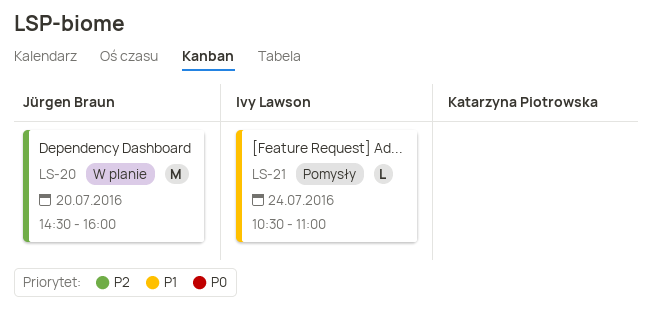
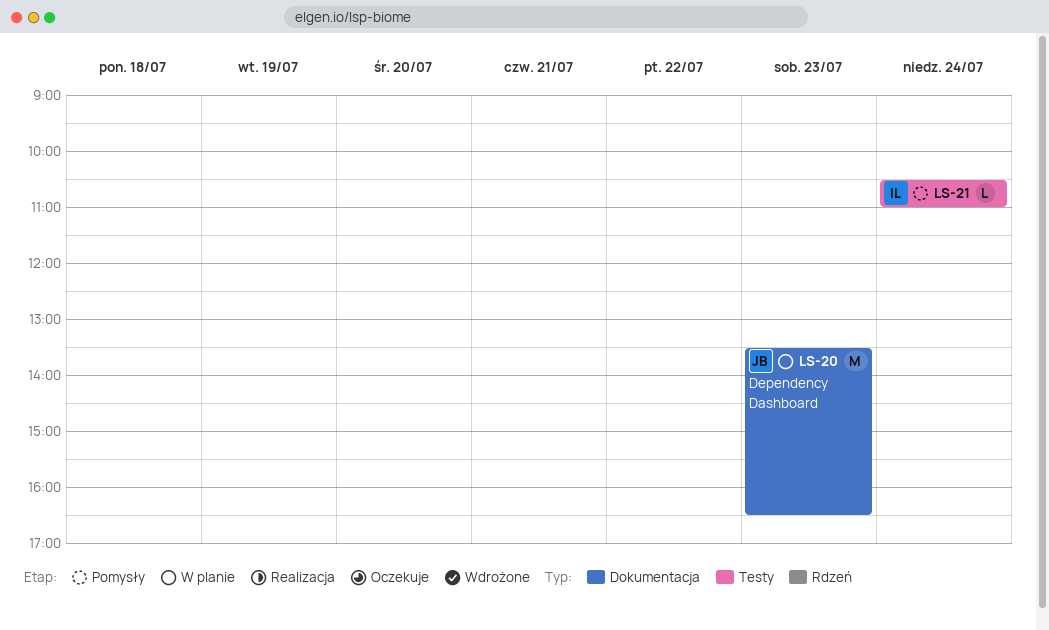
LS-20, day: Jul 20 -> Jul 23
LS-20, begins: 14:30 -> 13:30
LS-20, ends: 16:00 -> 16:30

